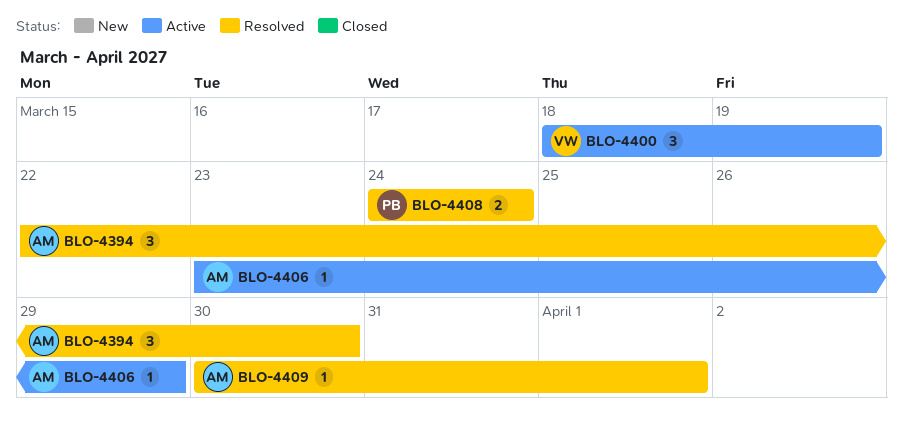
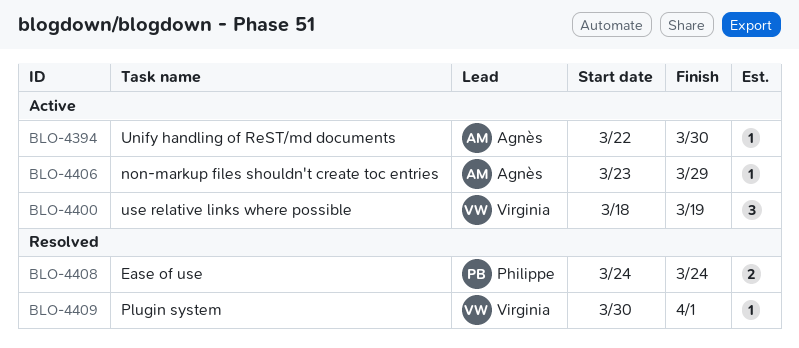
BLO-4394, status: Resolved -> Active
BLO-4394, estimate: 3 -> 1
BLO-4409, owner: Agnès -> Virginia

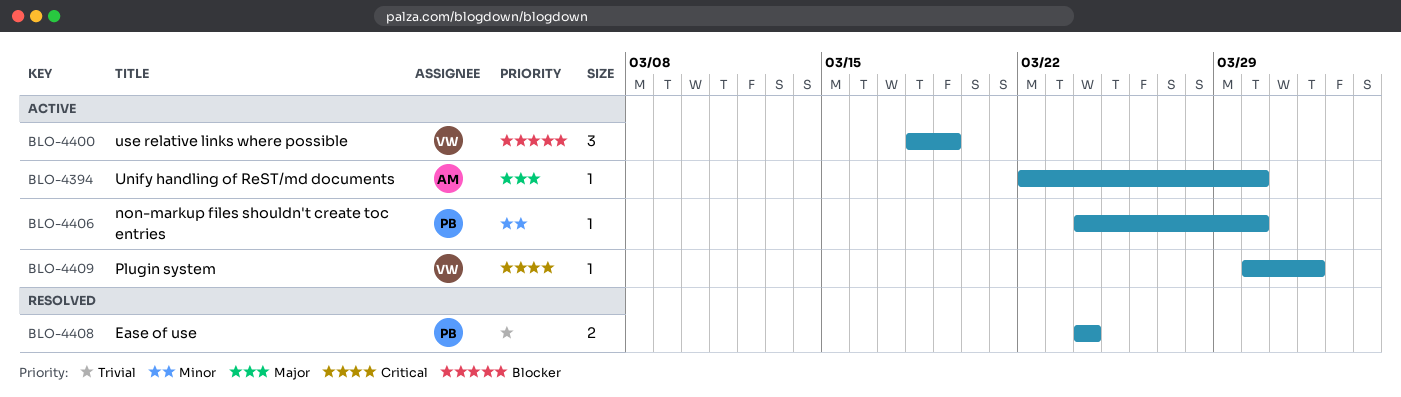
BLO-4406, owner: Agnès -> Philippe
BLO-4406, start: Mar 23 -> Mar 24
BLO-4406, due: Mar 29 -> Mar 30
BLO-4409, status: Resolved -> Active

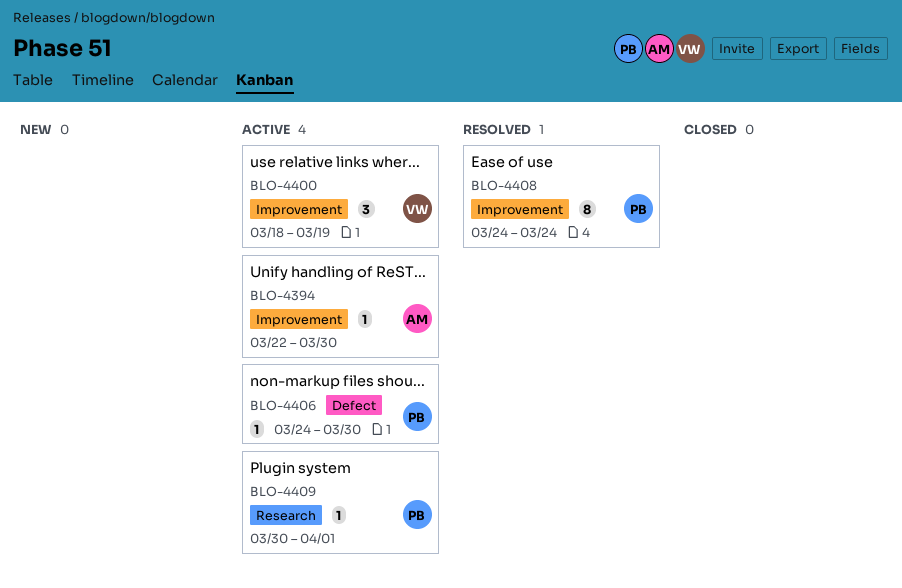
BLO-4408, estimate: 2 -> 8
BLO-4409, owner: VW -> PB

